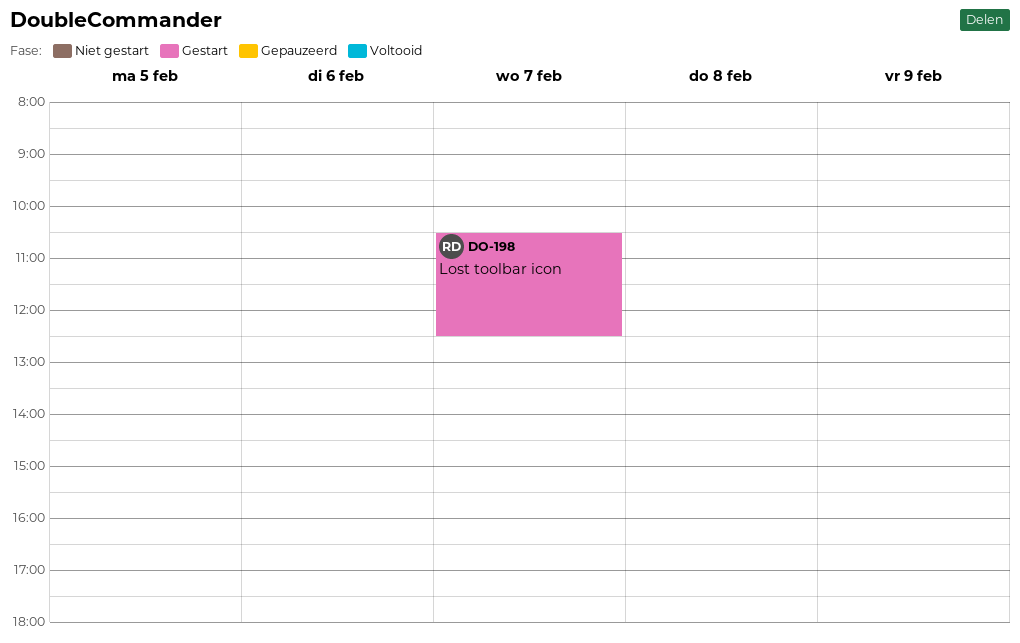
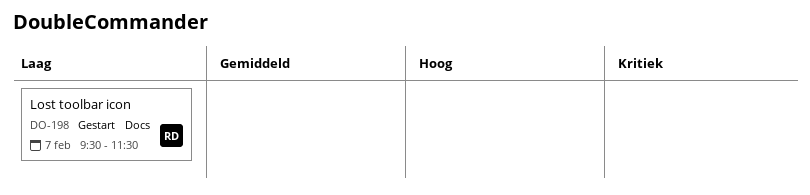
DO-198, begins: 10:30 -> 09:30
DO-198, ends: 12:30 -> 11:30

